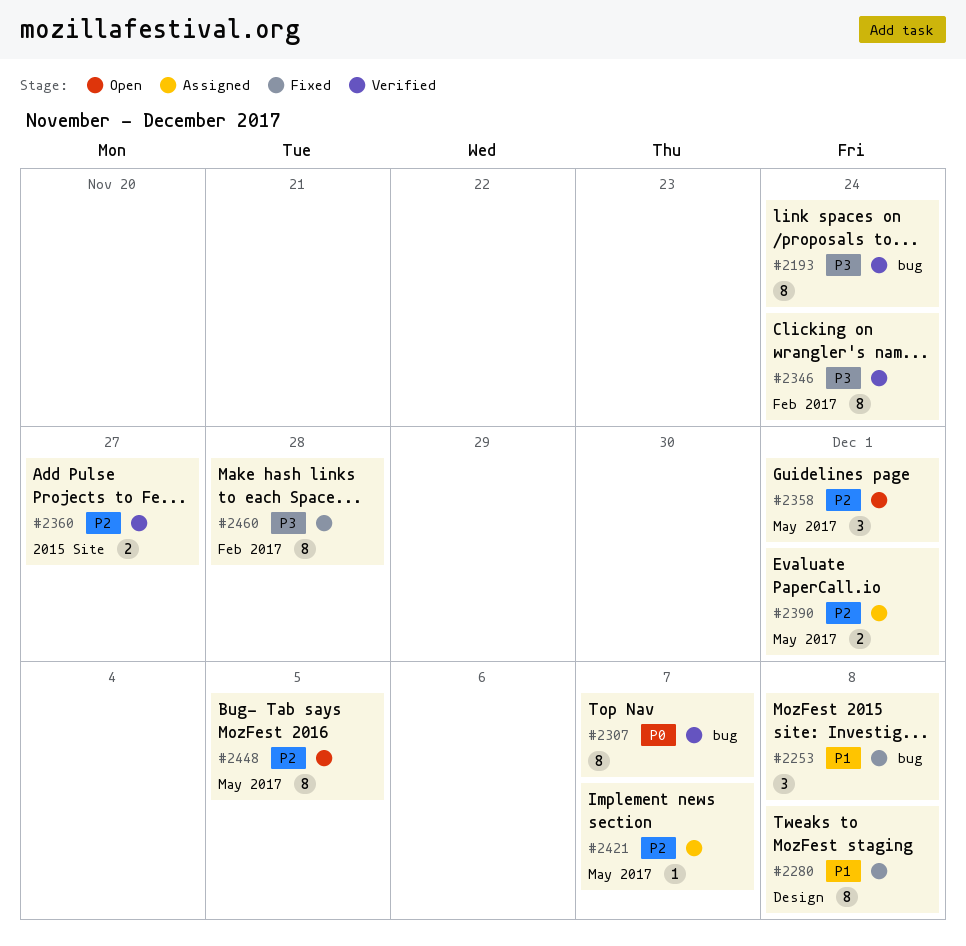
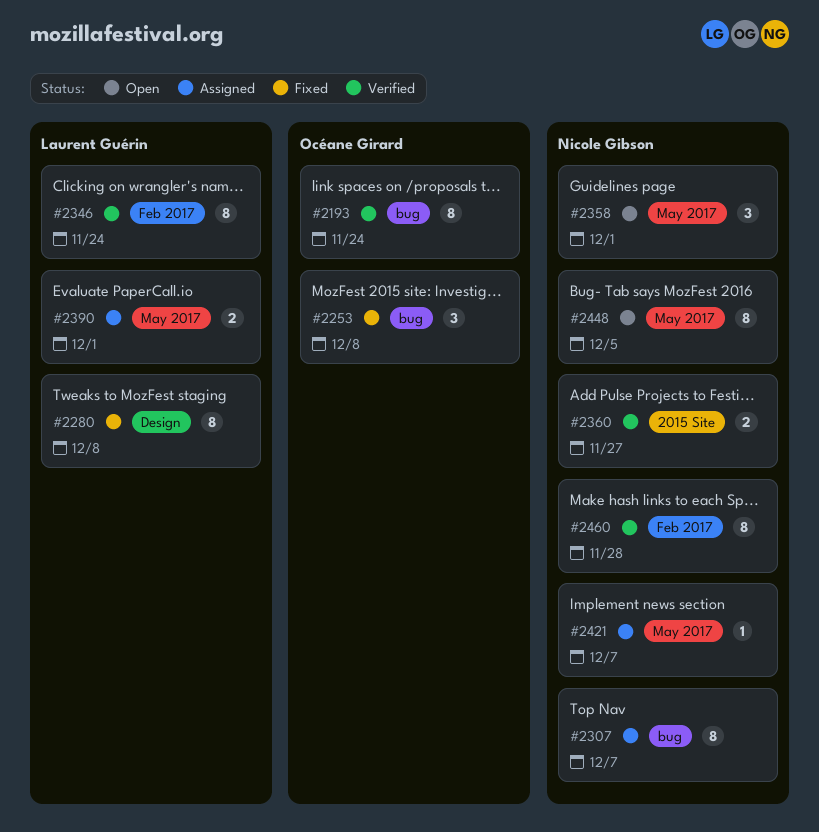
#2307, status: Verified -> Assigned
#2460, status: Fixed -> Verified

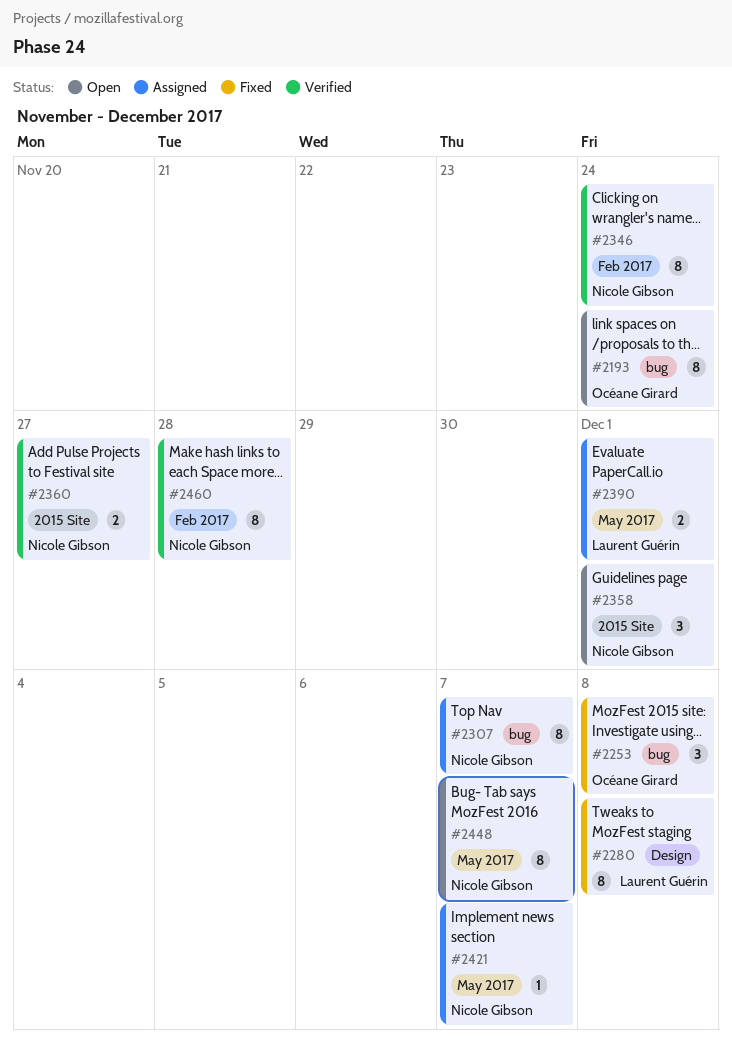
#2193, status: Verified -> Open
#2346, owner: Laurent Guérin -> Nicole Gibson
#2358, label: May 2017 -> 2015 Site
#2448, due: Dec 5 -> Dec 7

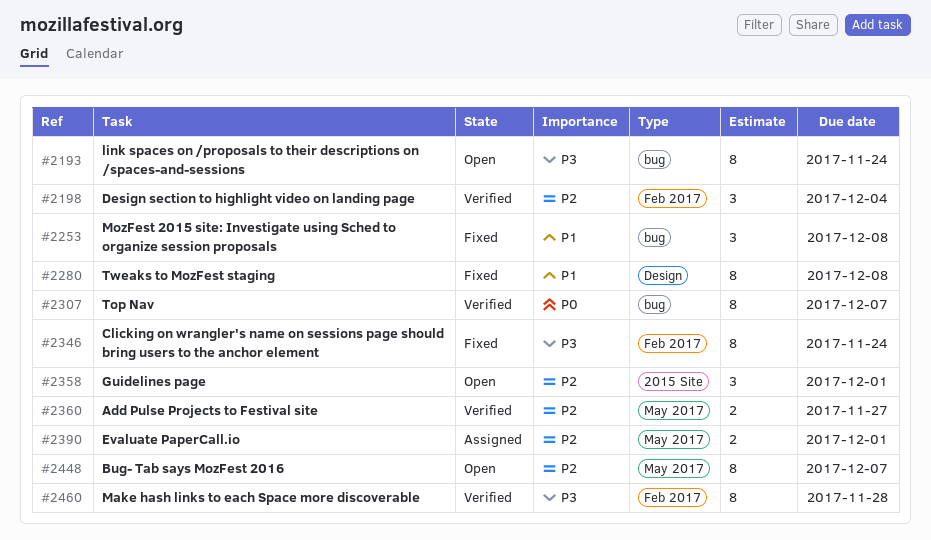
#2198: none -> present
#2307, status: Assigned -> Verified
#2346, status: Verified -> Fixed
#2360, label: 2015 Site -> May 2017
#2421: present -> none

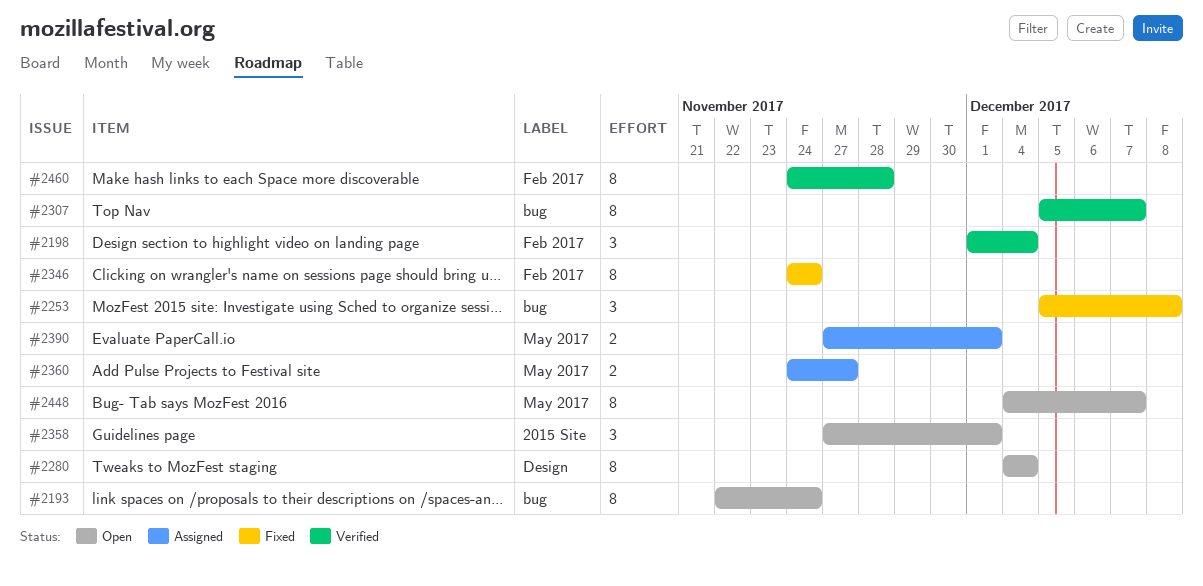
#2280, status: Fixed -> Open
#2280, due: Dec 8 -> Dec 4
#2360, status: Verified -> Assigned

